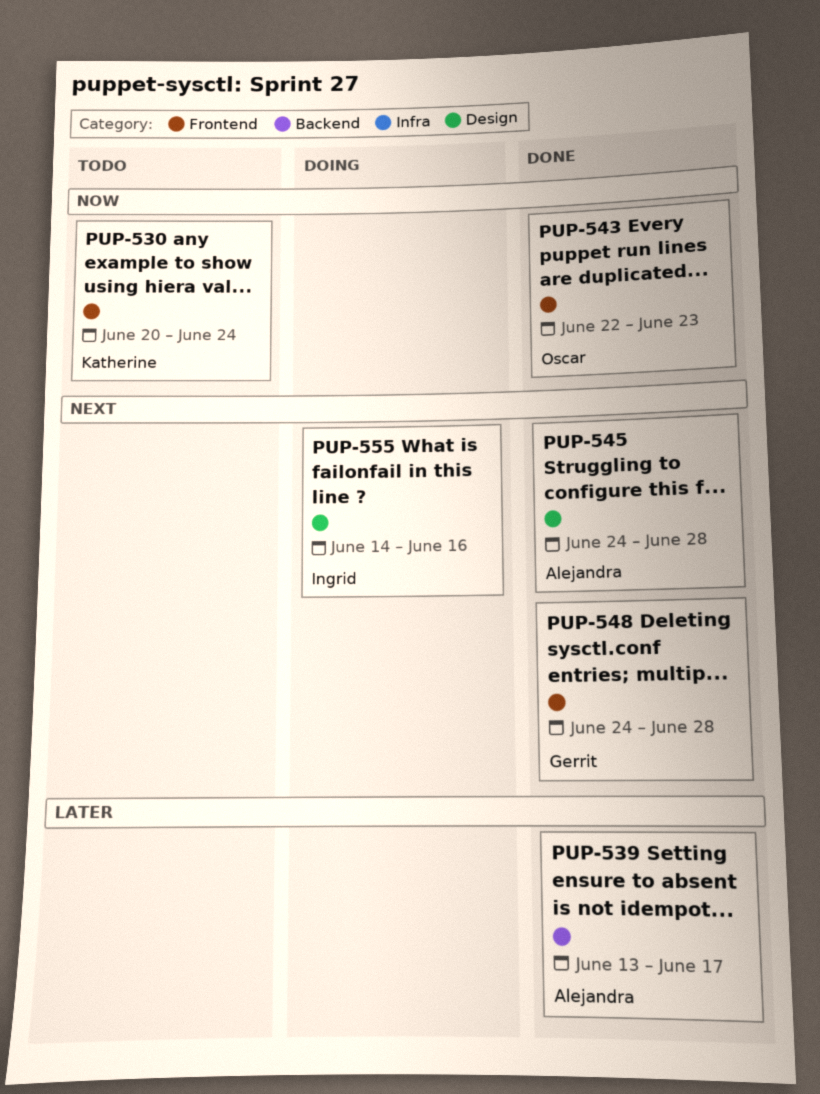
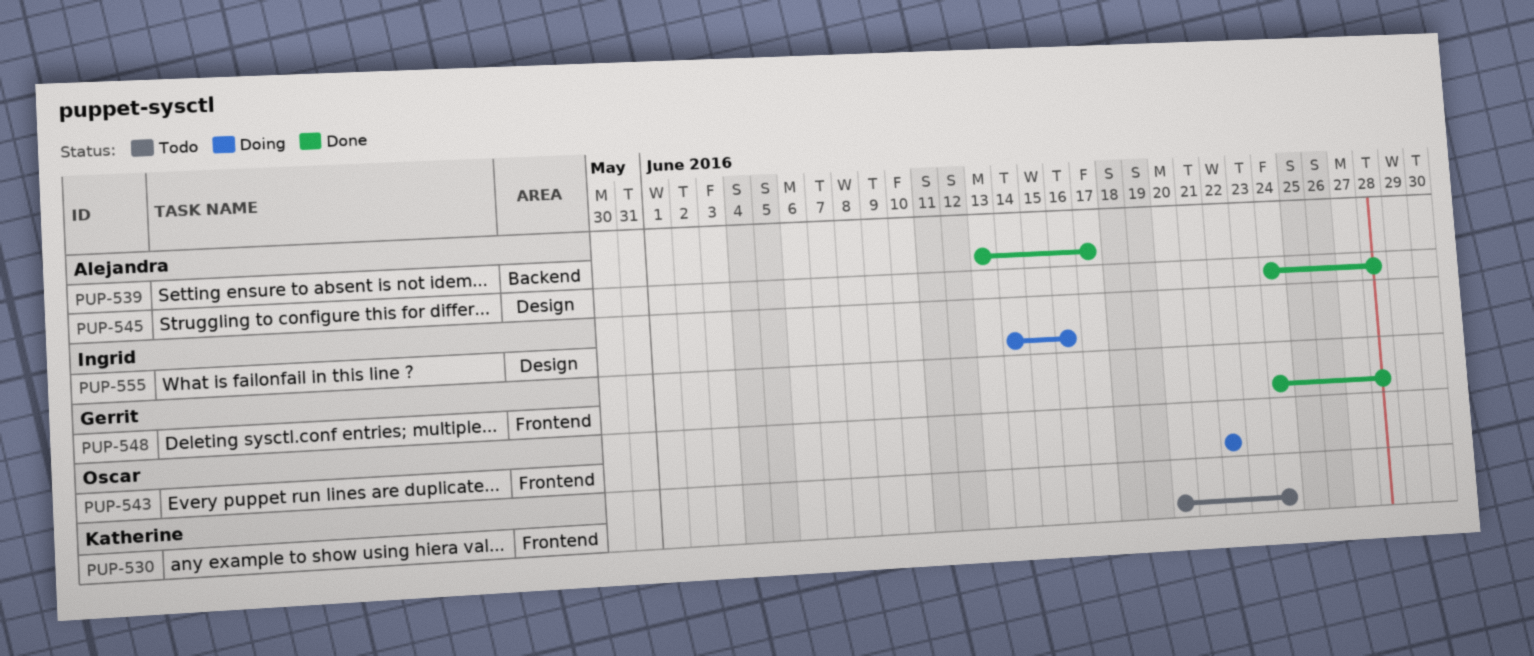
PUP-543, status: Done -> Doing
PUP-543, due: Jun 23 -> Jun 22

